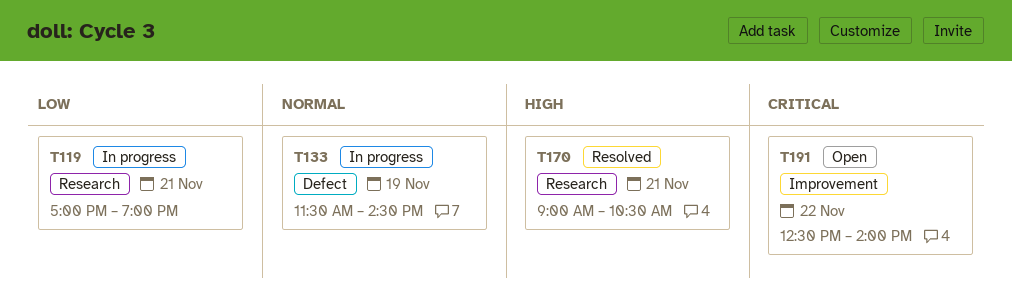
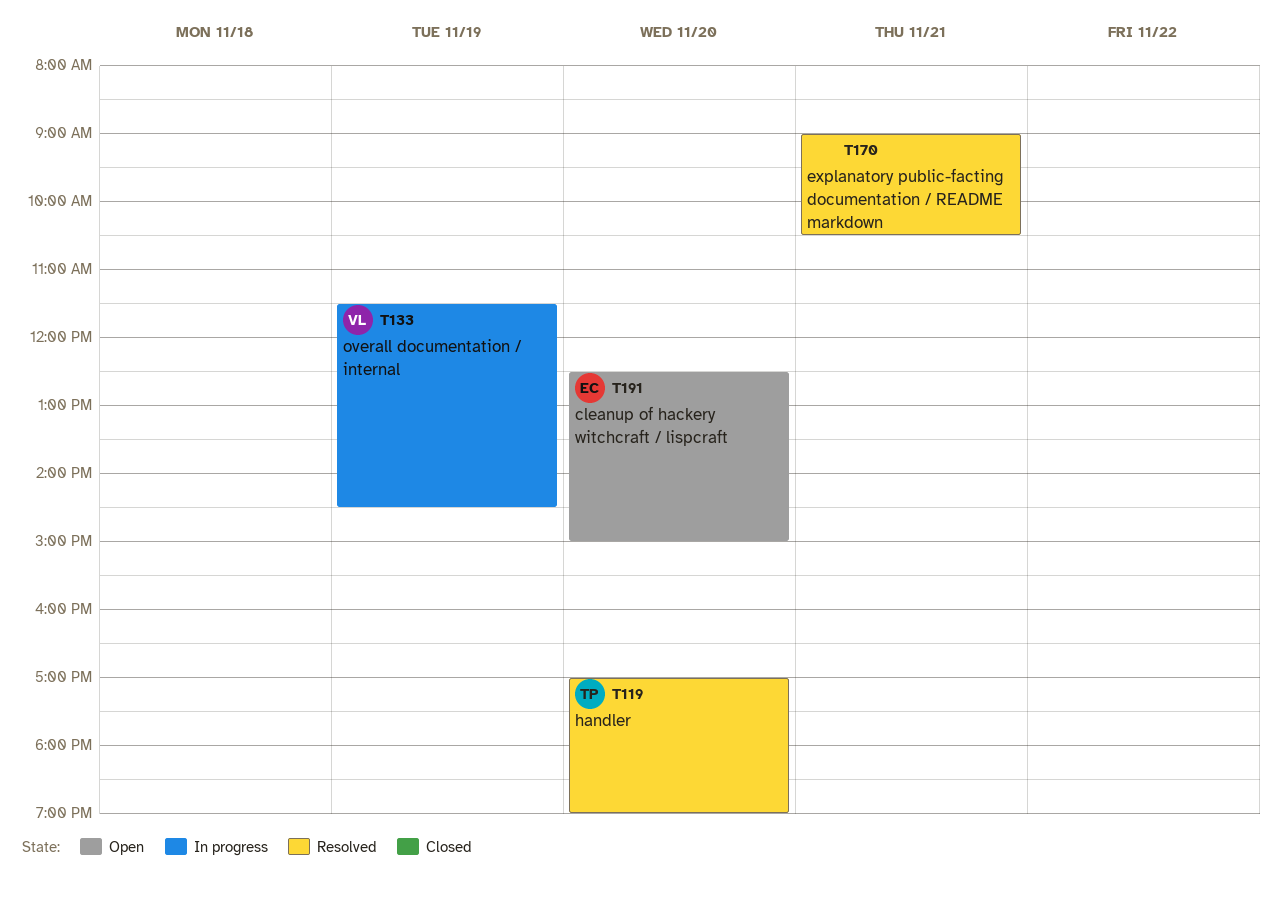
T119, status: In progress -> Resolved
T119, day: Nov 21 -> Nov 20
T191, day: Nov 22 -> Nov 20
T191, ends: 14:00 -> 15:00

